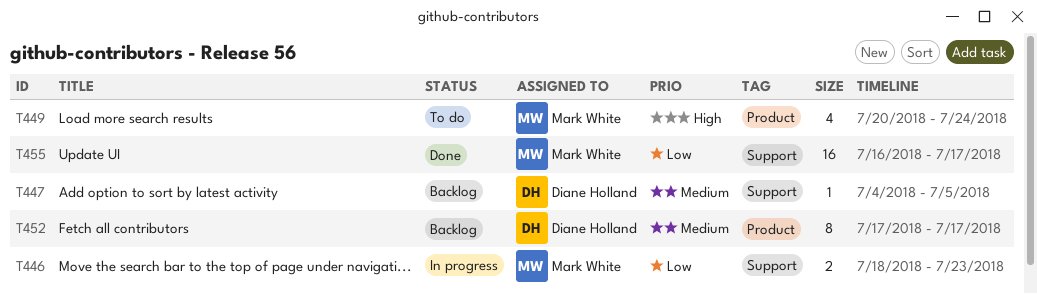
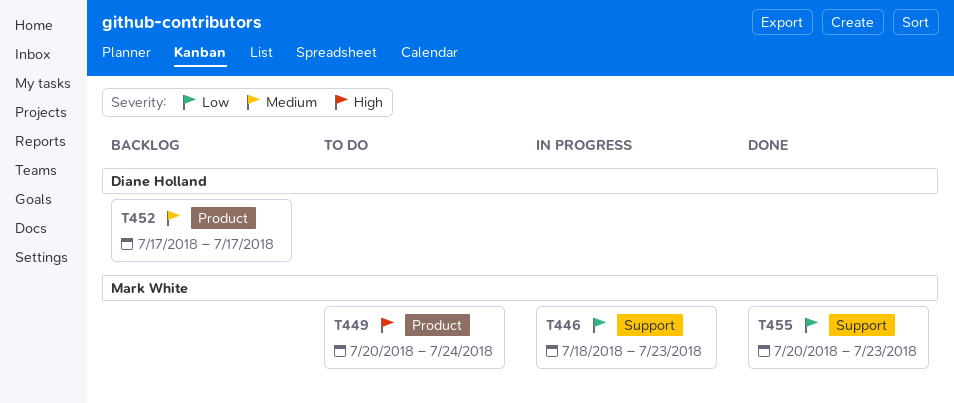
T447: present -> none
T455, start: Jul 16 -> Jul 20
T455, due: Jul 17 -> Jul 23

